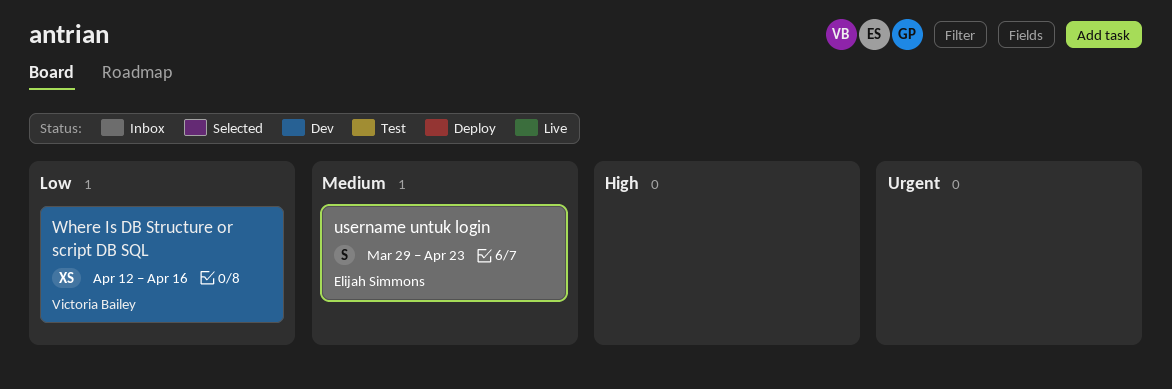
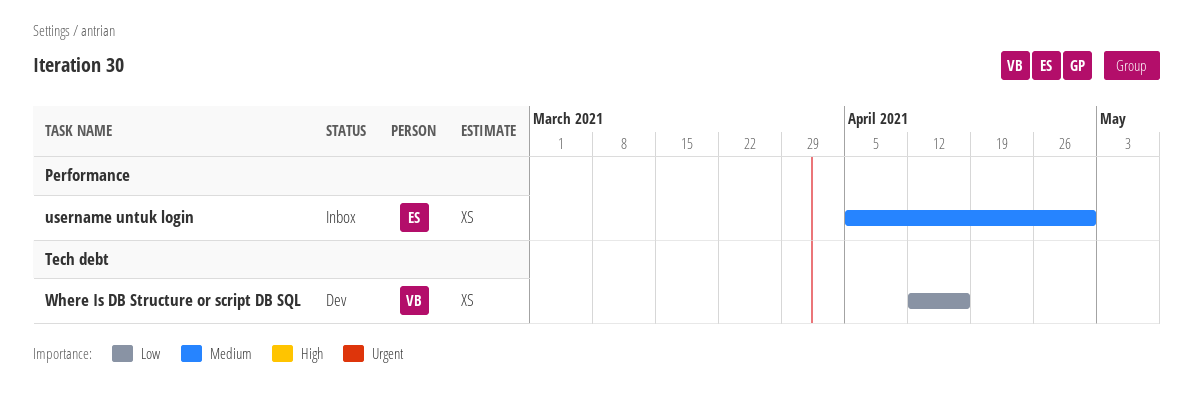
username untuk login, estimate: S -> XS
username untuk login, start: Mar 29 -> Apr 5
username untuk login, due: Apr 23 -> Apr 30

